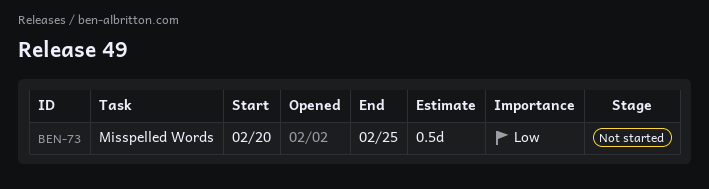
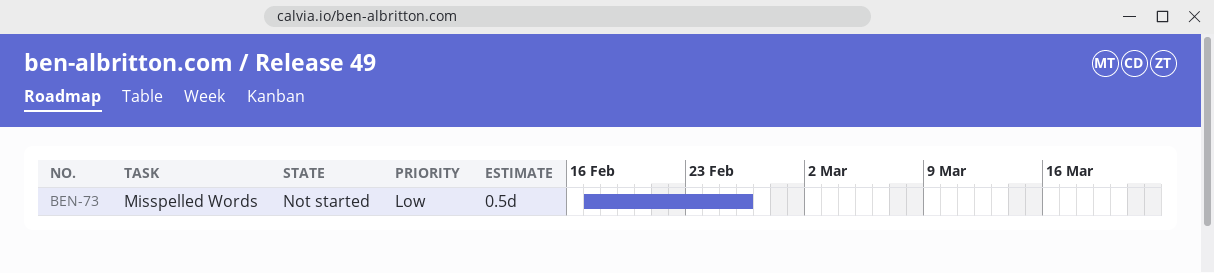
BEN-73, start: Feb 20 -> Feb 17
BEN-73, due: Feb 25 -> Feb 26

